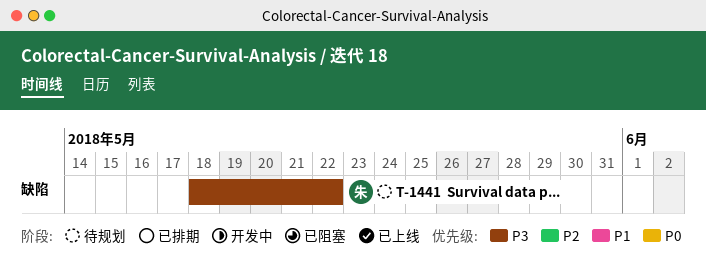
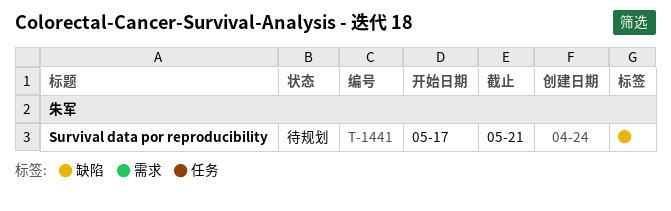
T-1441, start: May 18 -> May 17
T-1441, due: May 22 -> May 21

